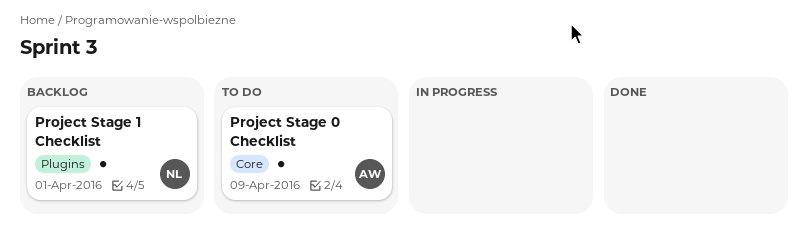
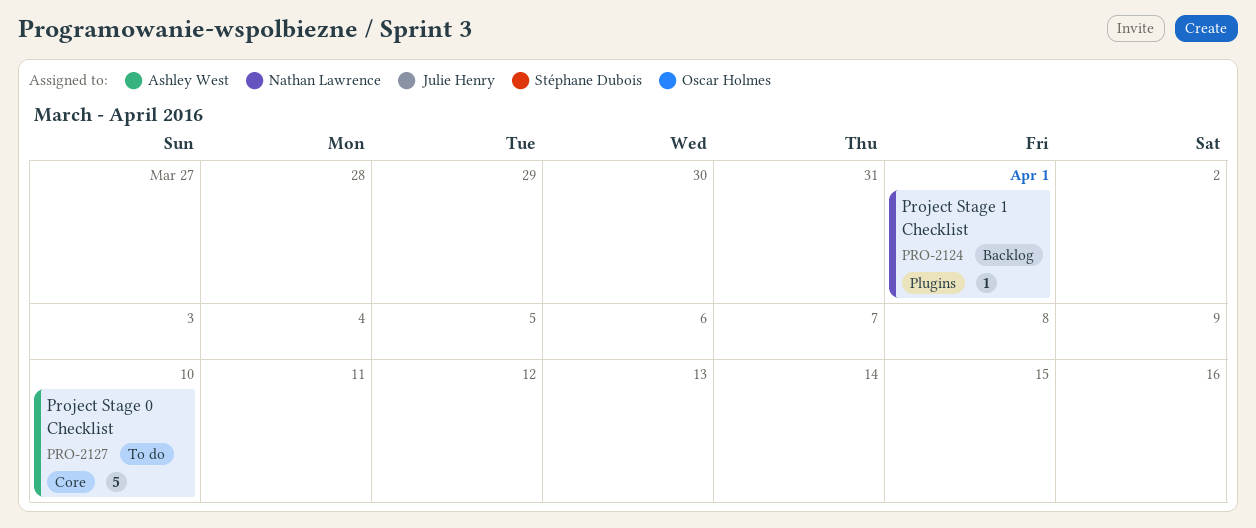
Project Stage 0 Checklist, estimate: 1 -> 5
Project Stage 0 Checklist, due: Apr 9 -> Apr 10

